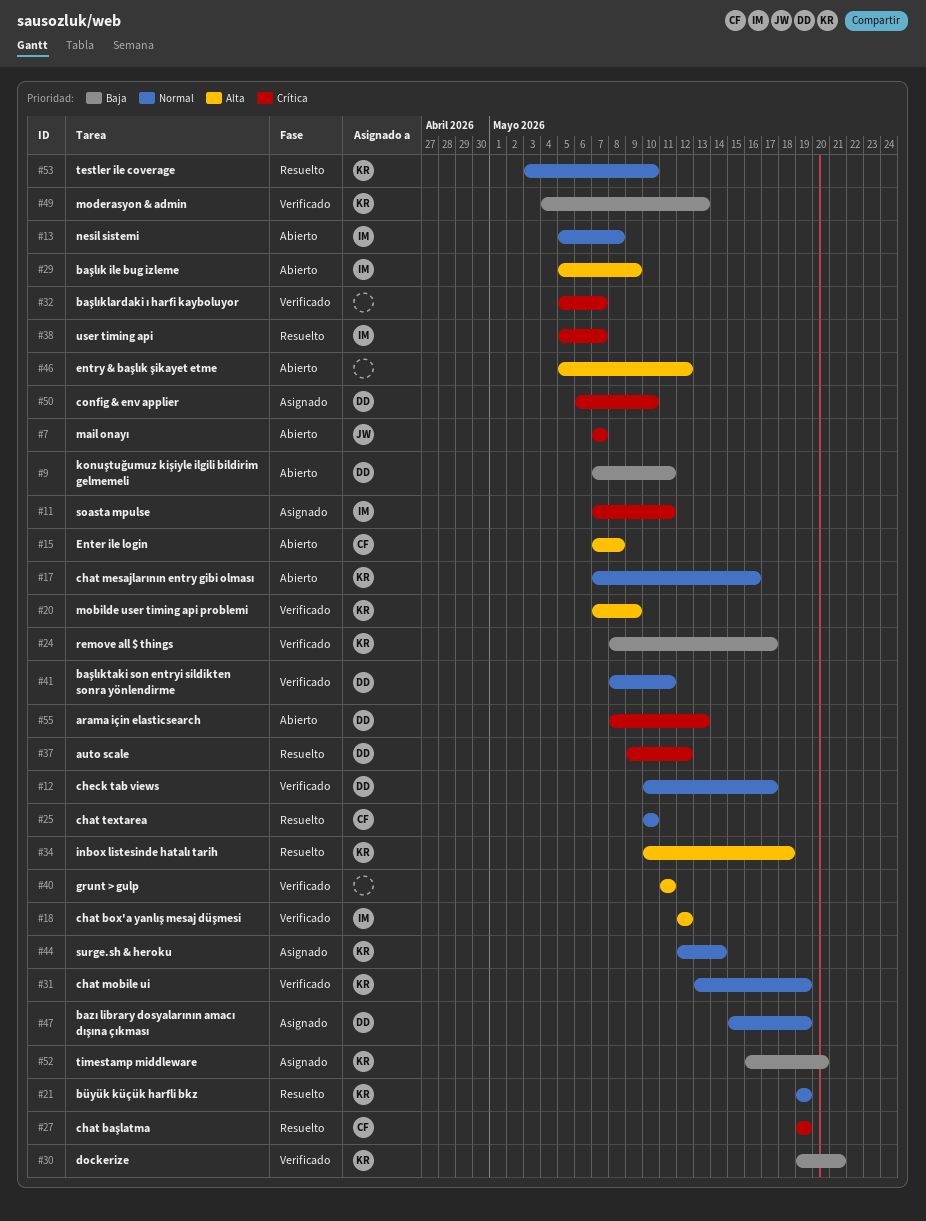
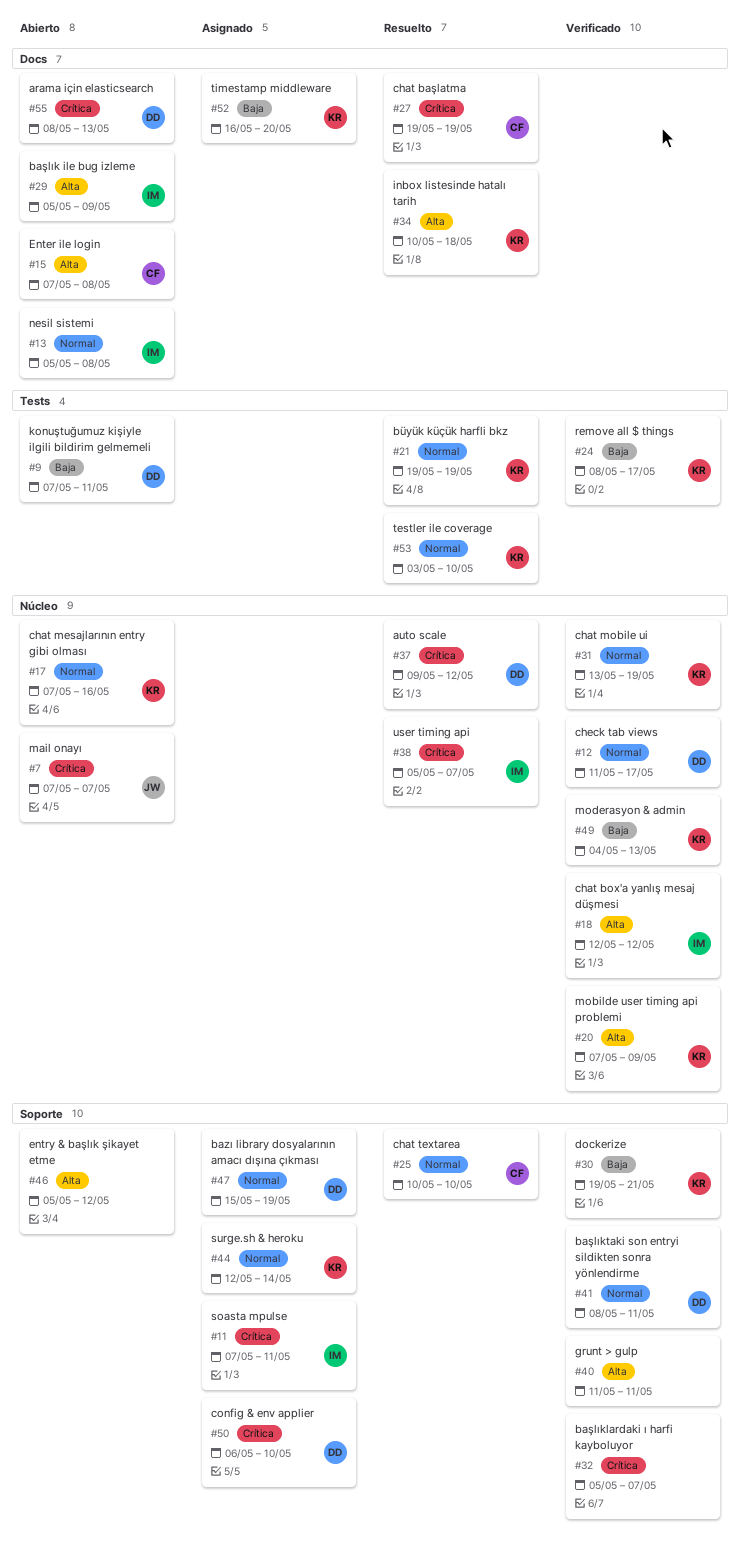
#12, start: May 10 -> May 11

